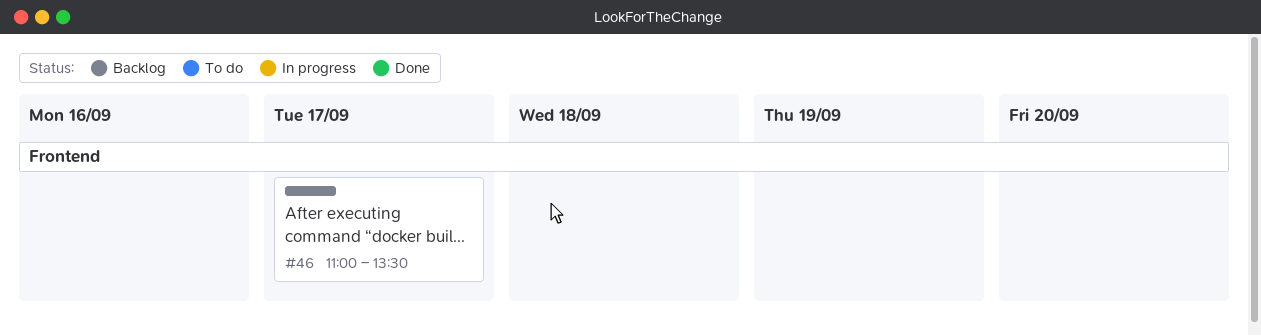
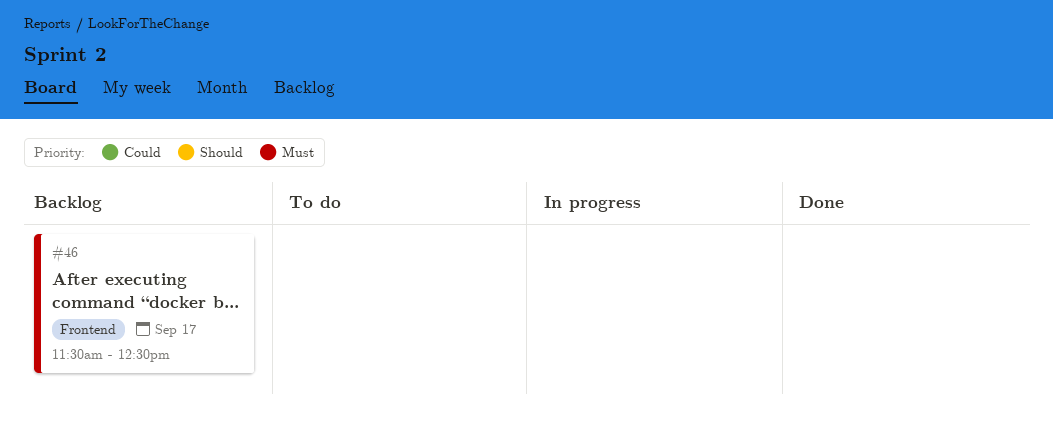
#46, begins: 11:00 -> 11:30
#46, ends: 13:30 -> 12:30

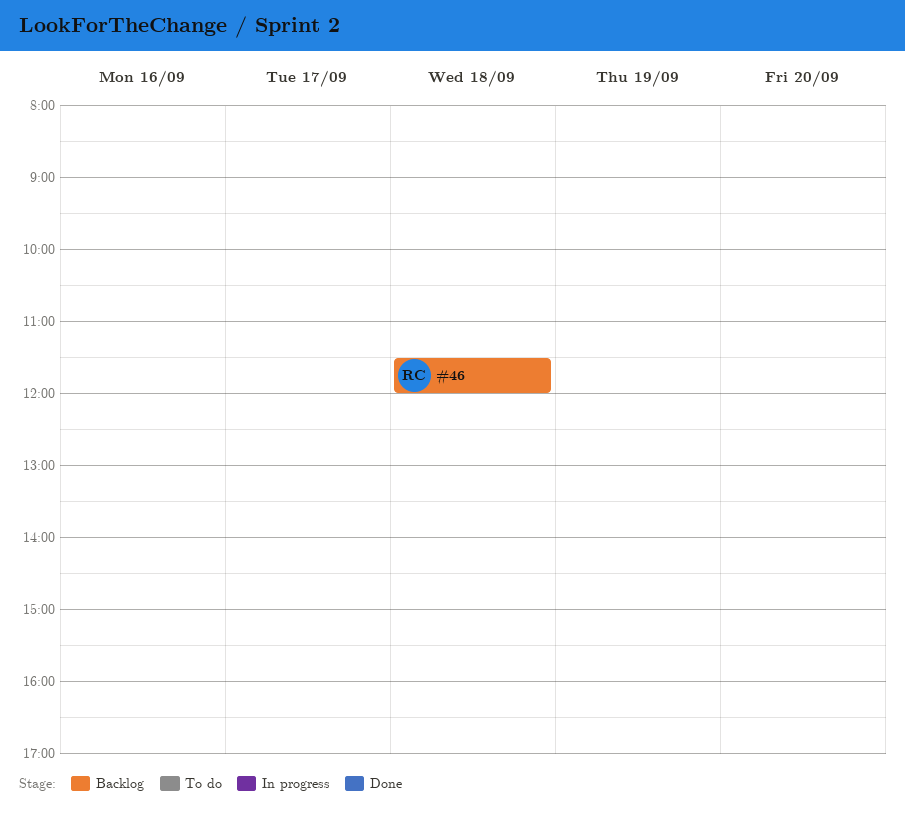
#46, day: Sep 17 -> Sep 18
#46, ends: 12:30 -> 12:00

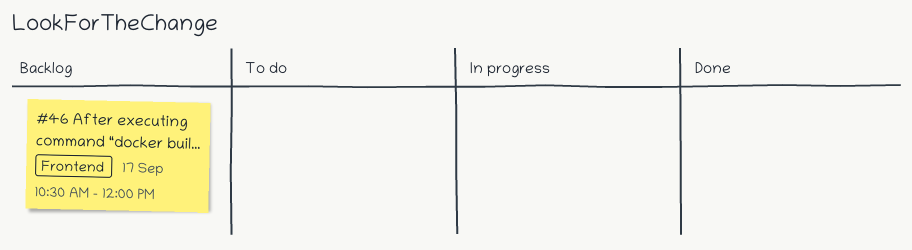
#46, day: Sep 18 -> Sep 17
#46, begins: 11:30 -> 10:30

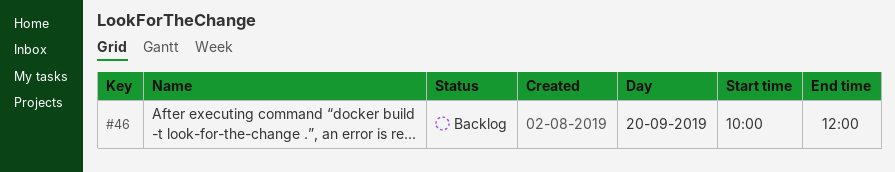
#46, day: Sep 17 -> Sep 20
#46, begins: 10:30 -> 10:00

